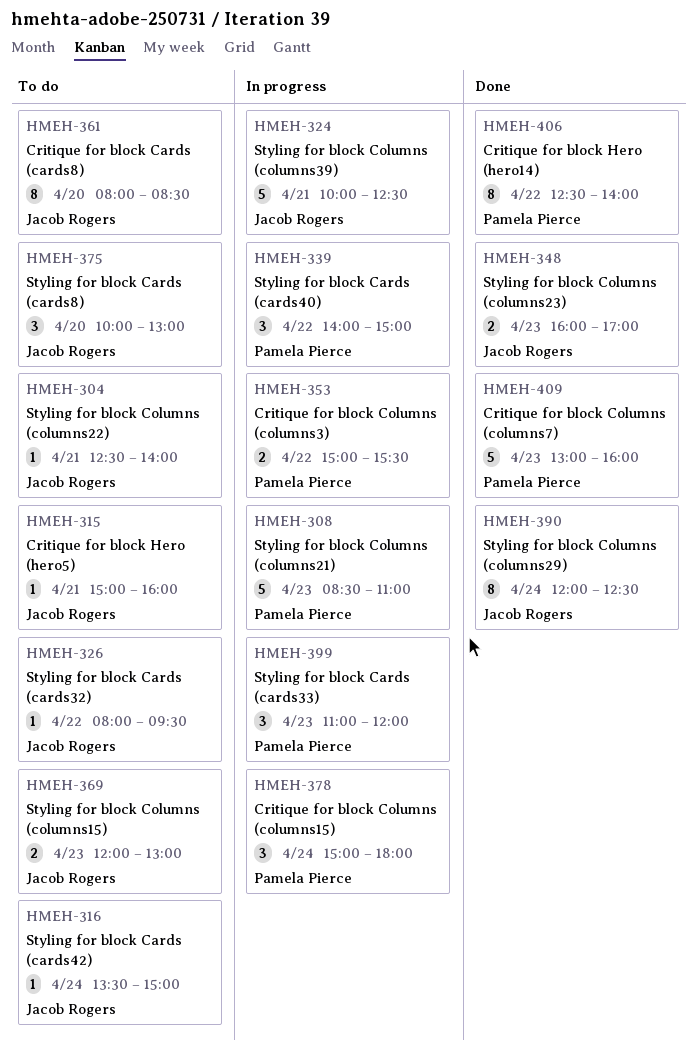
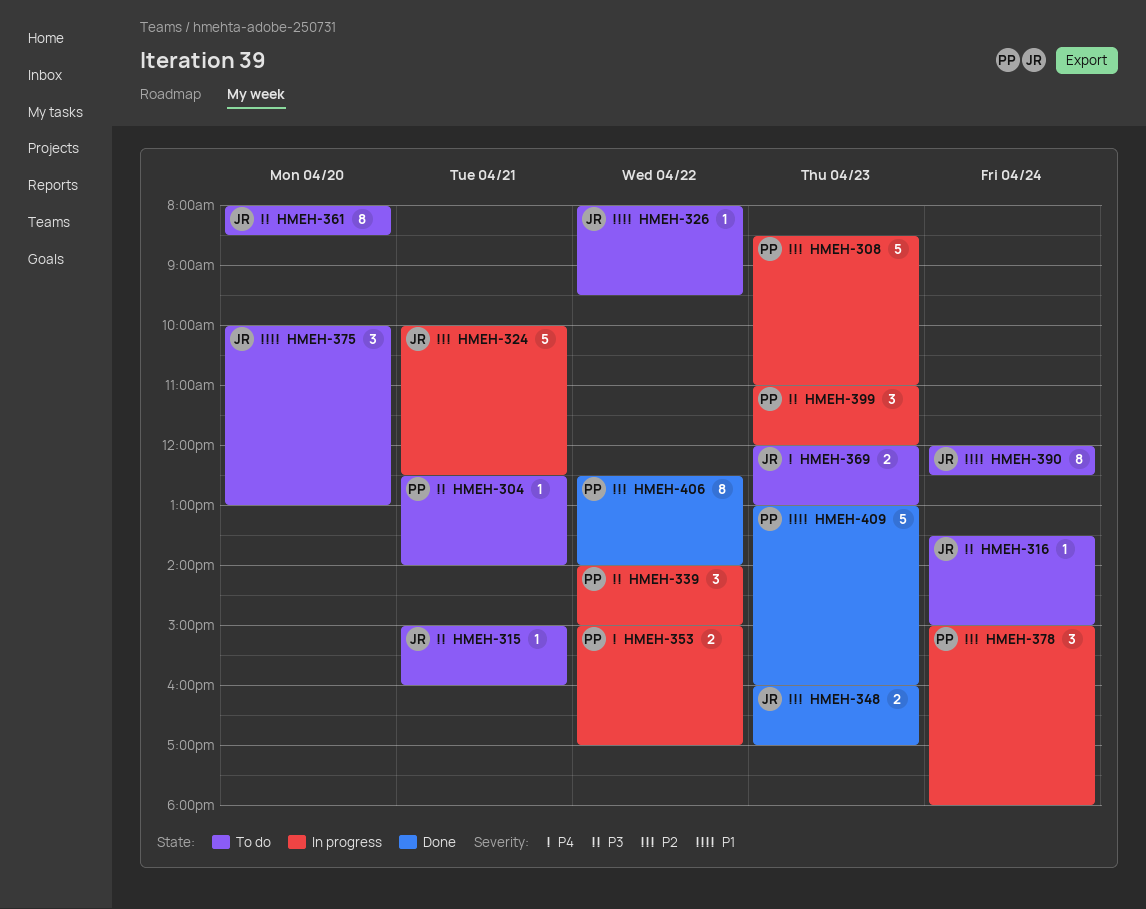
HMEH-304, owner: Jacob Rogers -> Pamela Pierce
HMEH-353, ends: 15:30 -> 17:00
HMEH-390, status: Done -> To do

